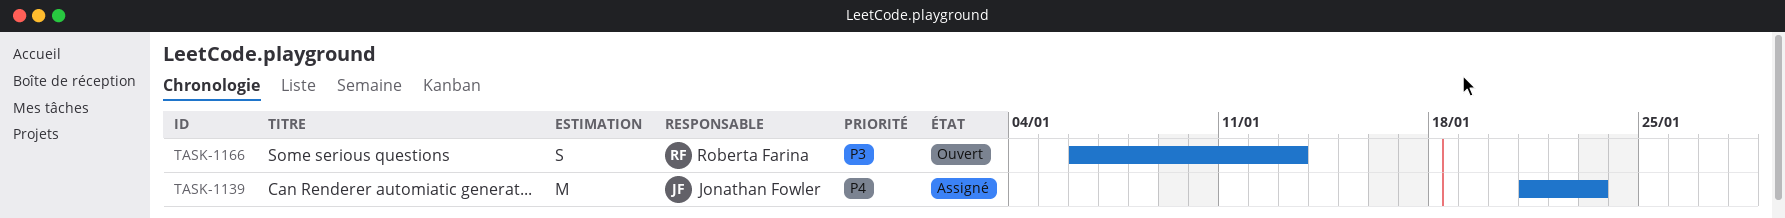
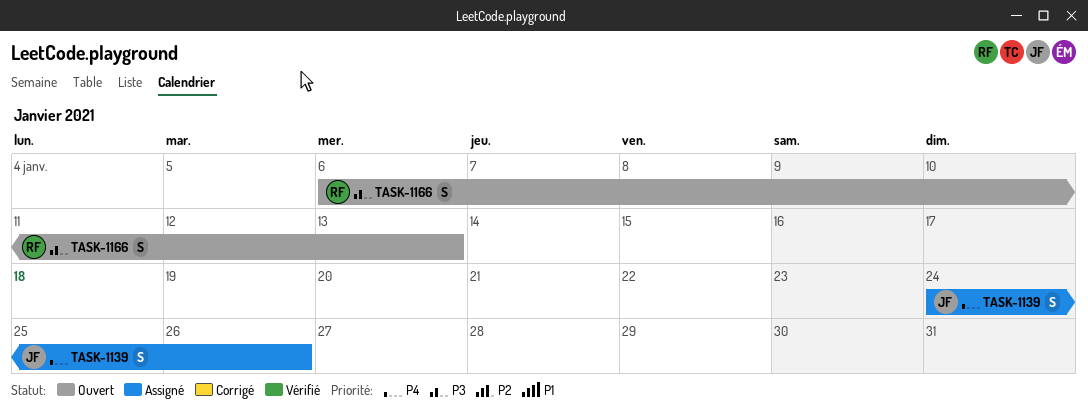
TASK-1139, estimate: M -> S
TASK-1139, start: Jan 21 -> Jan 24
TASK-1139, due: Jan 23 -> Jan 26

